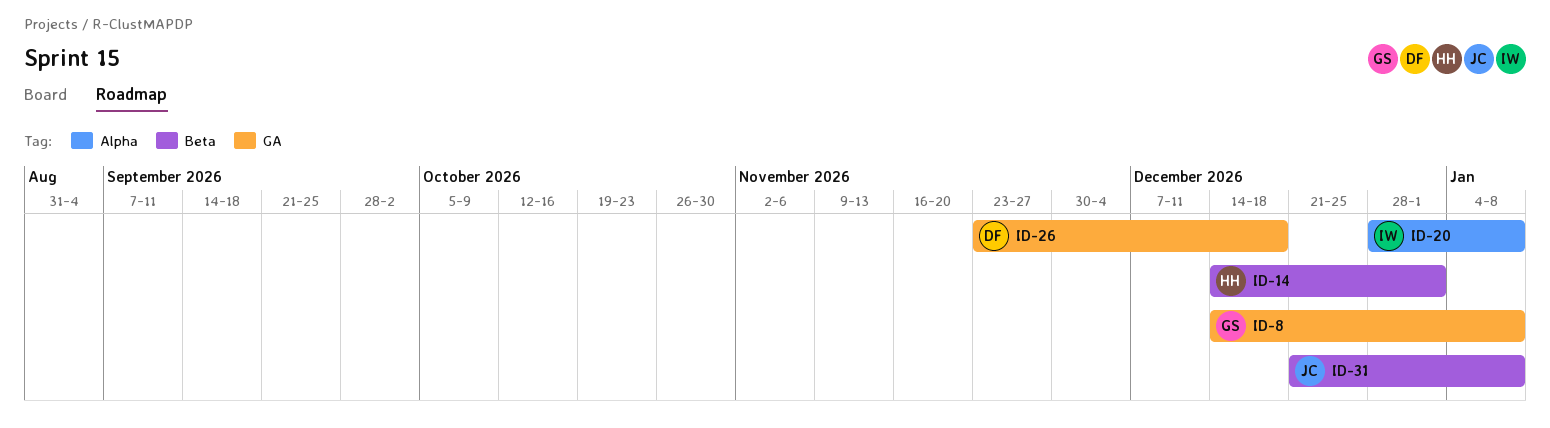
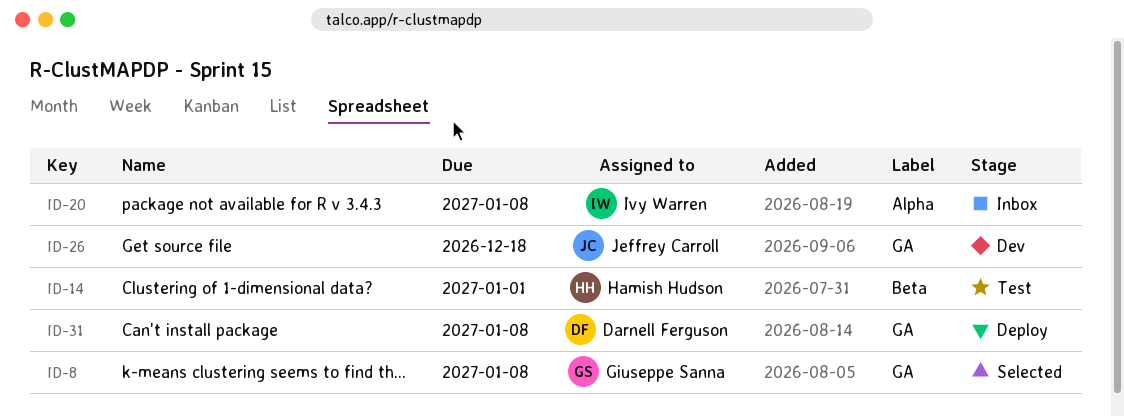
ID-26, owner: Darnell Ferguson -> Jeffrey Carroll
ID-31, owner: Jeffrey Carroll -> Darnell Ferguson
ID-31, label: Beta -> GA

